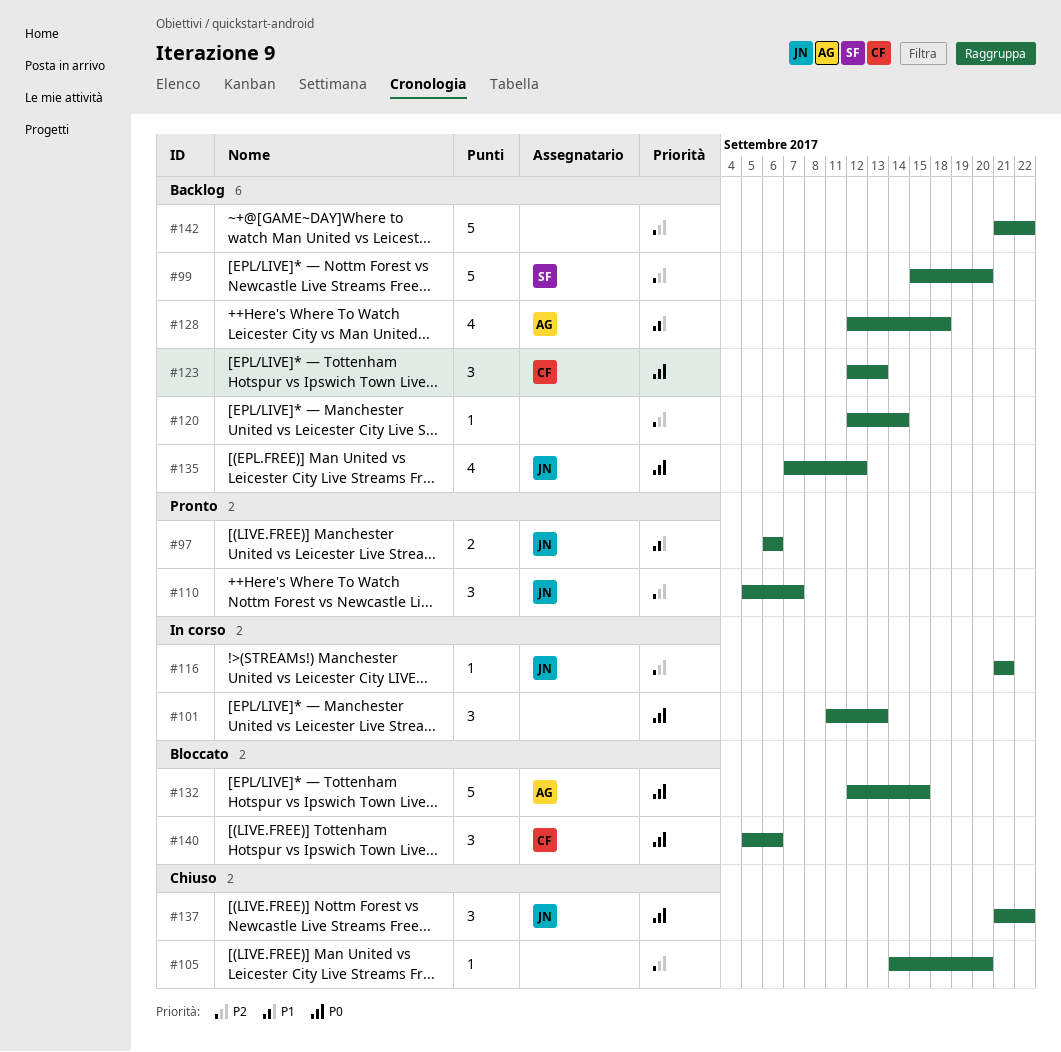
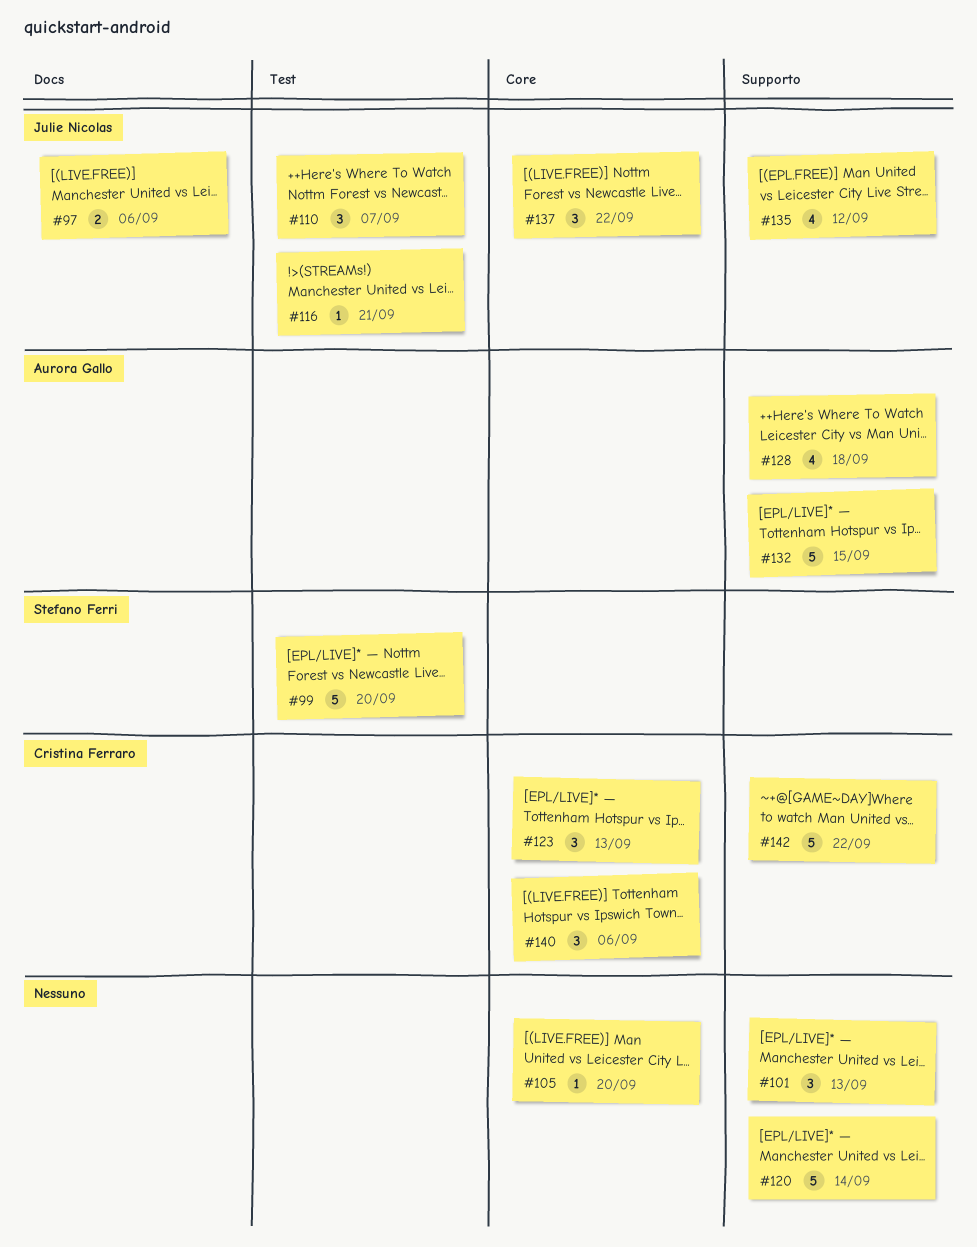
#120, estimate: 1 -> 5
#142, owner: none -> Cristina Ferraro

